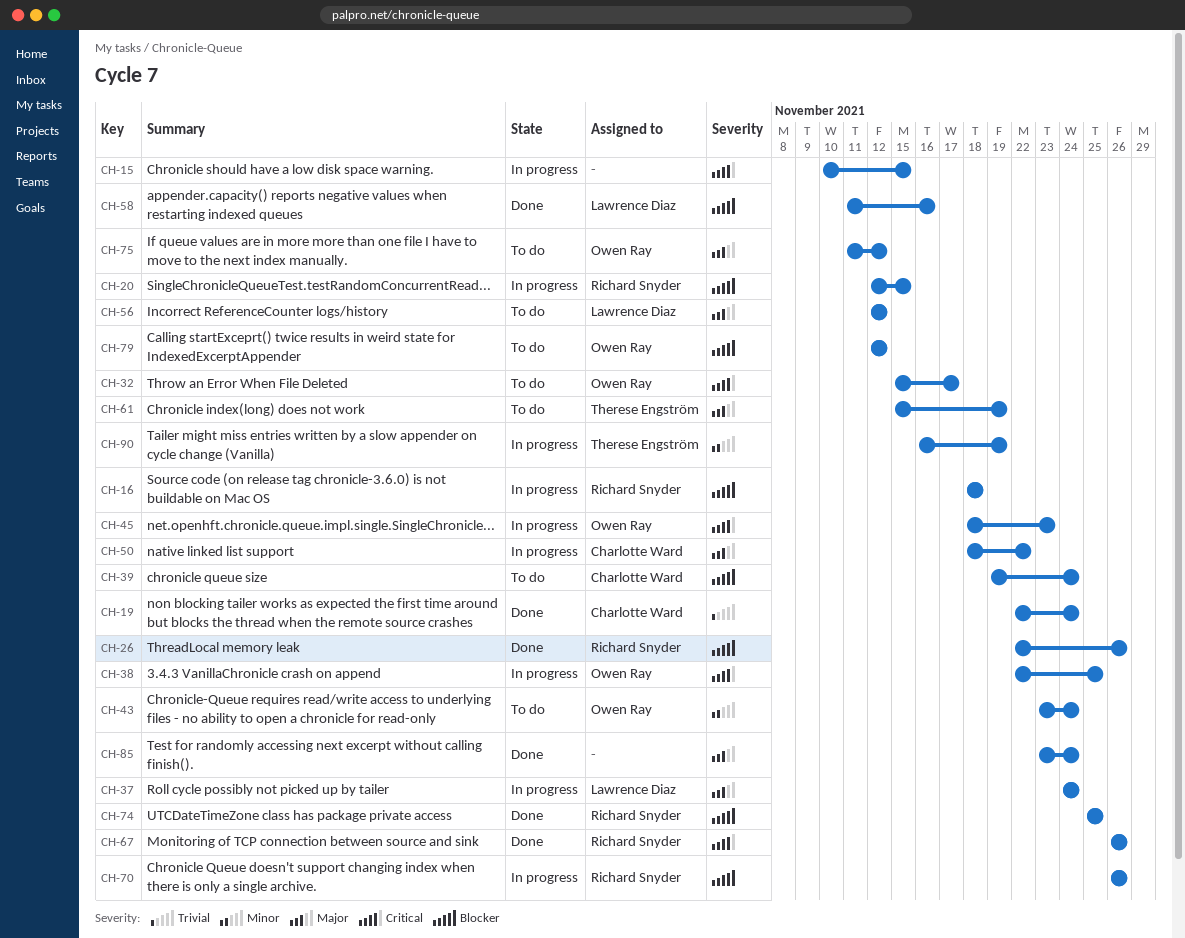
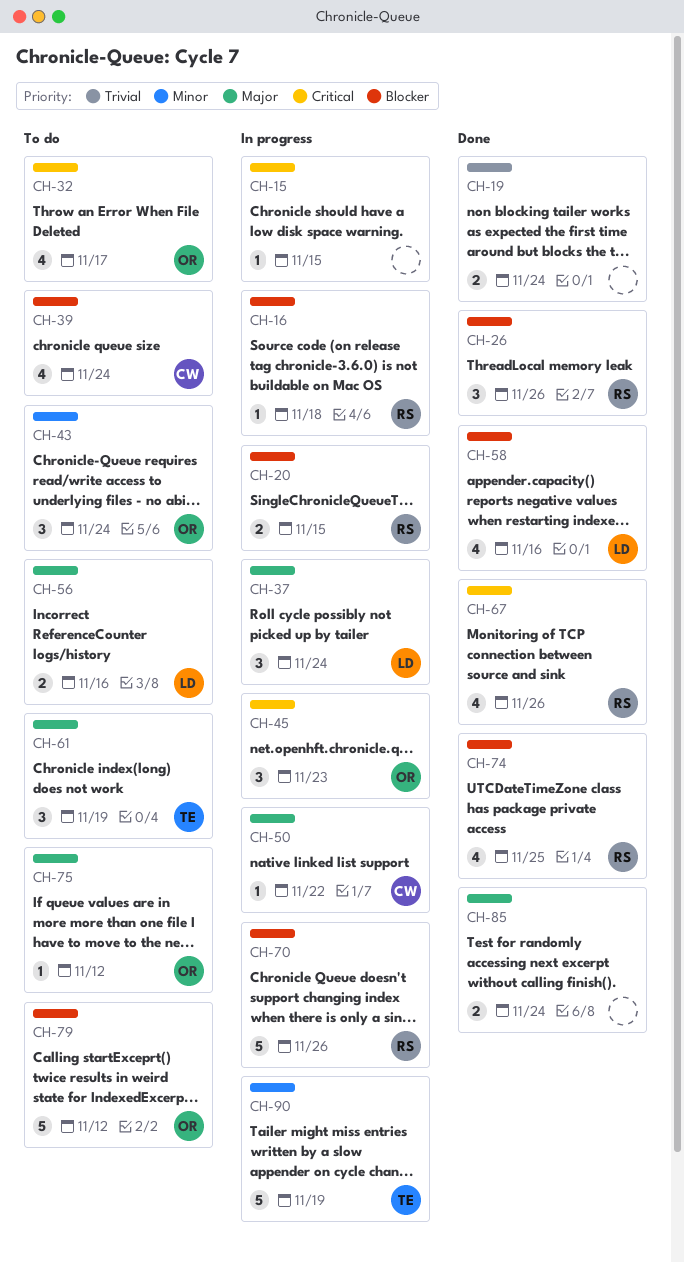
CH-19, owner: Charlotte Ward -> none
CH-38: present -> none
CH-56, due: Nov 12 -> Nov 16

